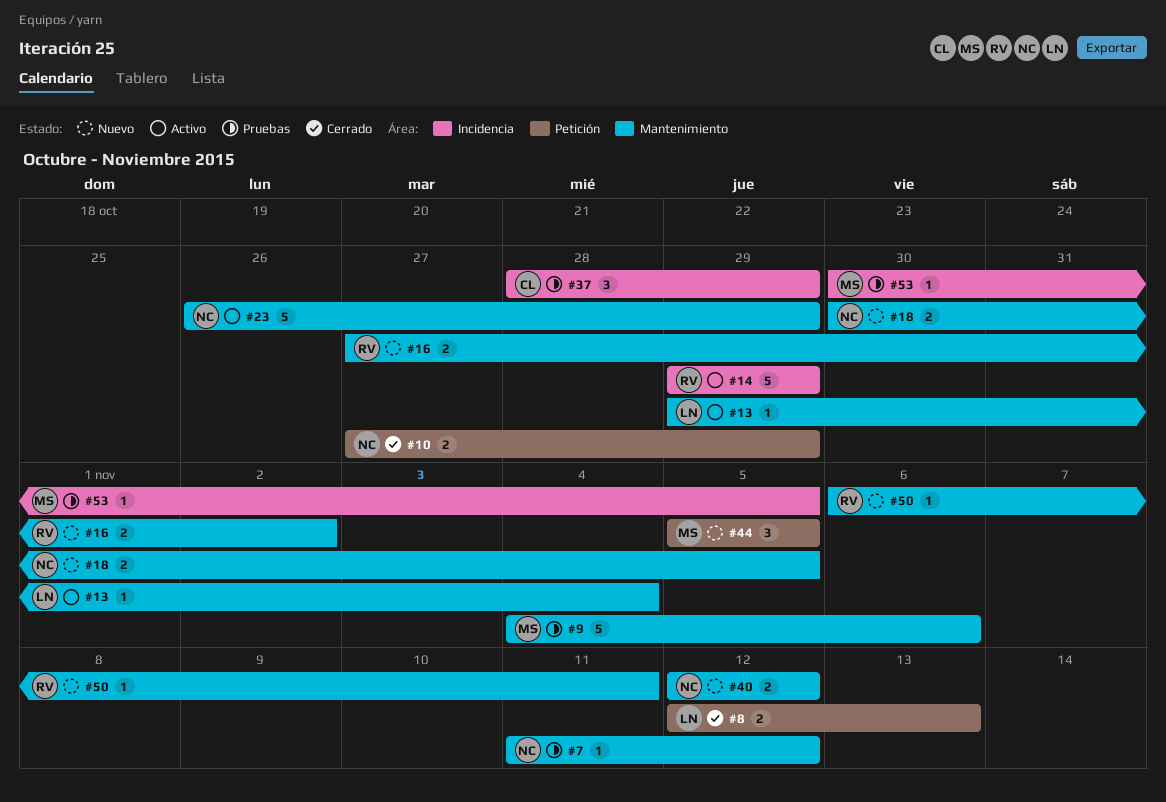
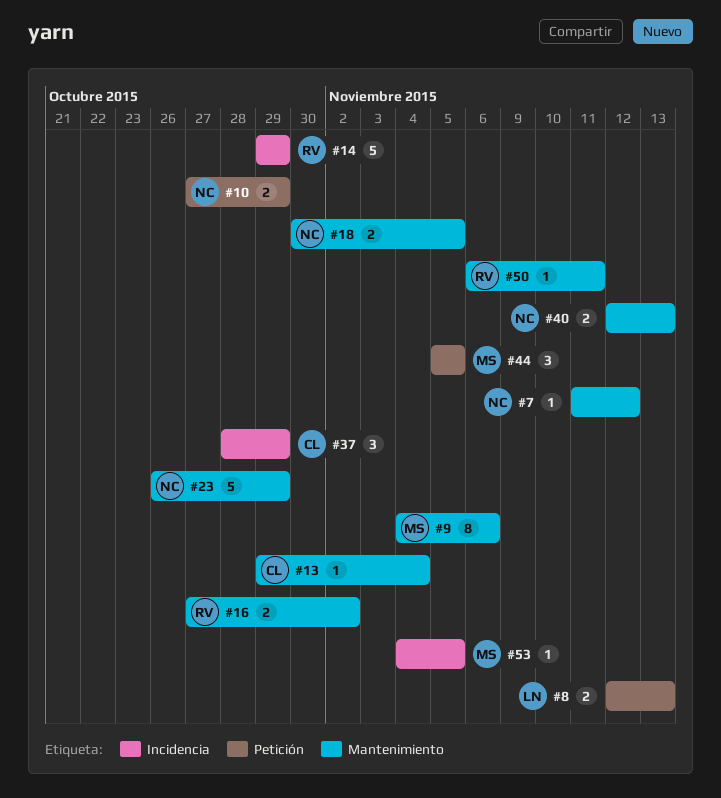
#9, estimate: 5 -> 8
#13, owner: LN -> CL
#40, due: Nov 12 -> Nov 13
#53, start: Oct 30 -> Nov 4

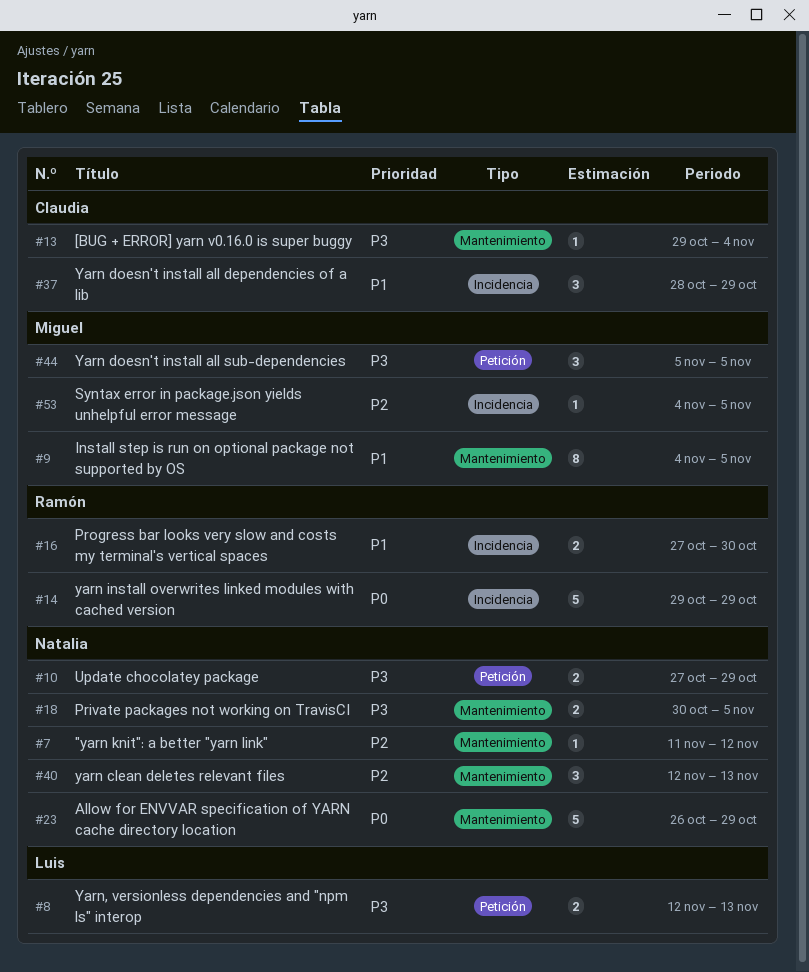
#9, due: Nov 6 -> Nov 5
#16, label: Mantenimiento -> Incidencia
#16, due: Nov 2 -> Oct 30
#40, estimate: 2 -> 3
#50: present -> none

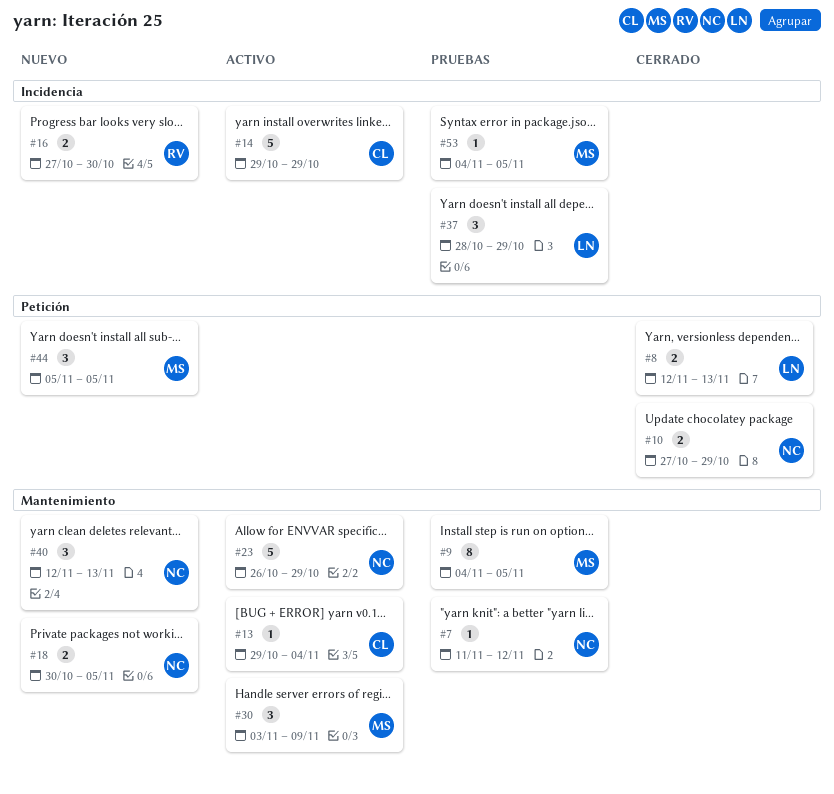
#14, owner: Ramón -> Claudia
#30: none -> present
#37, owner: Claudia -> Luis

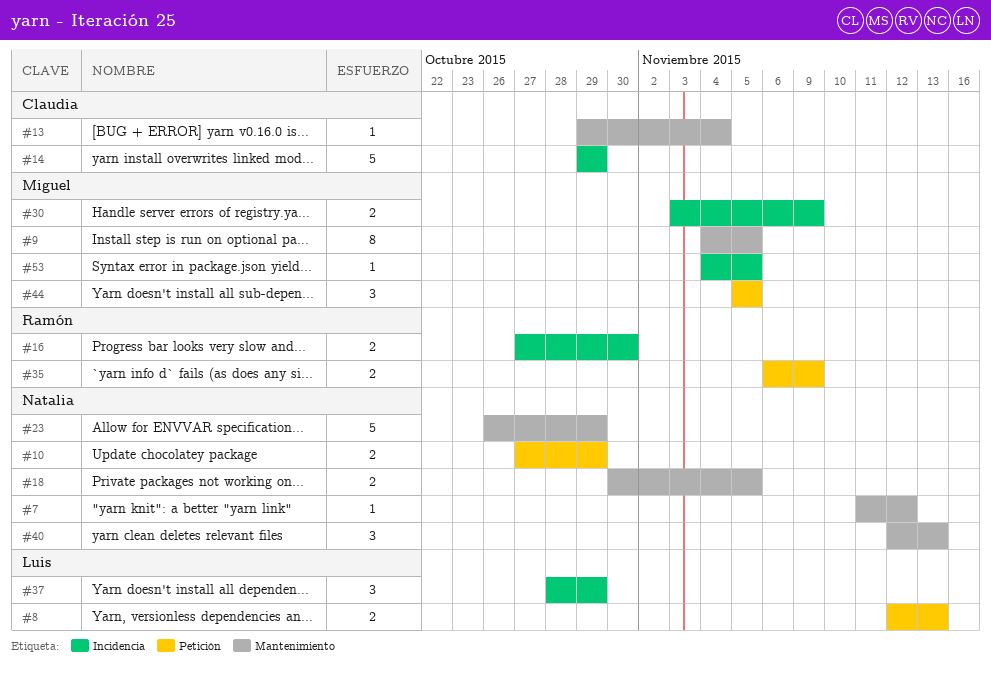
#30, label: Mantenimiento -> Incidencia
#30, estimate: 3 -> 2
#35: none -> present

